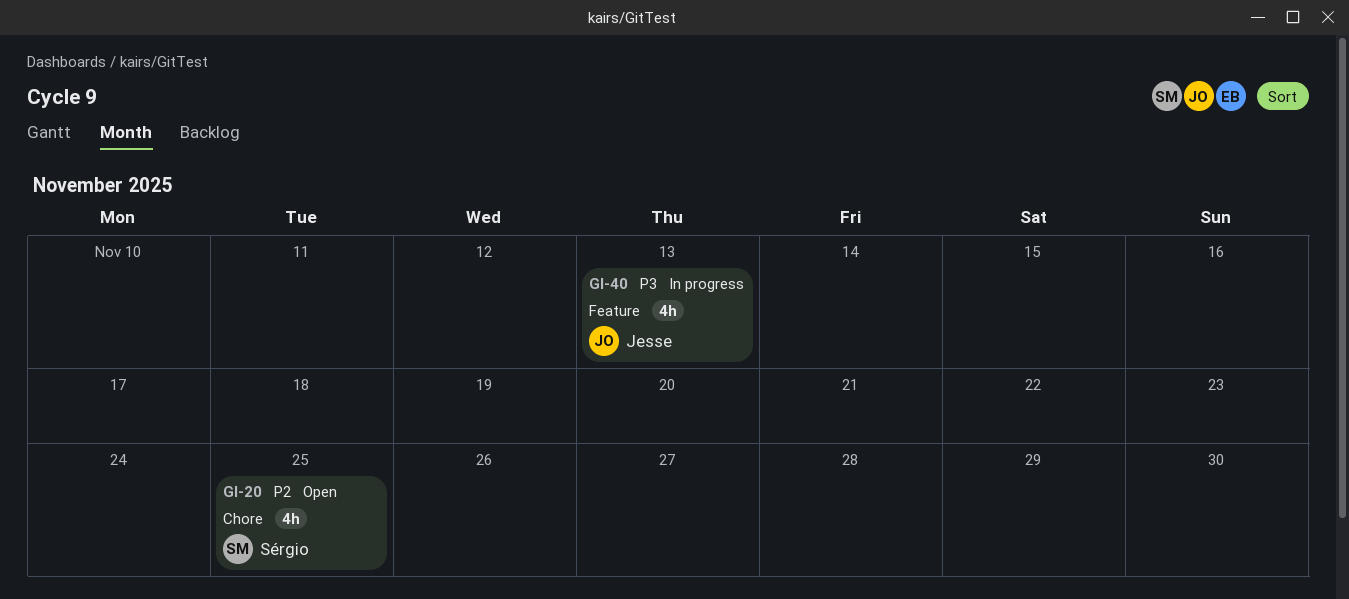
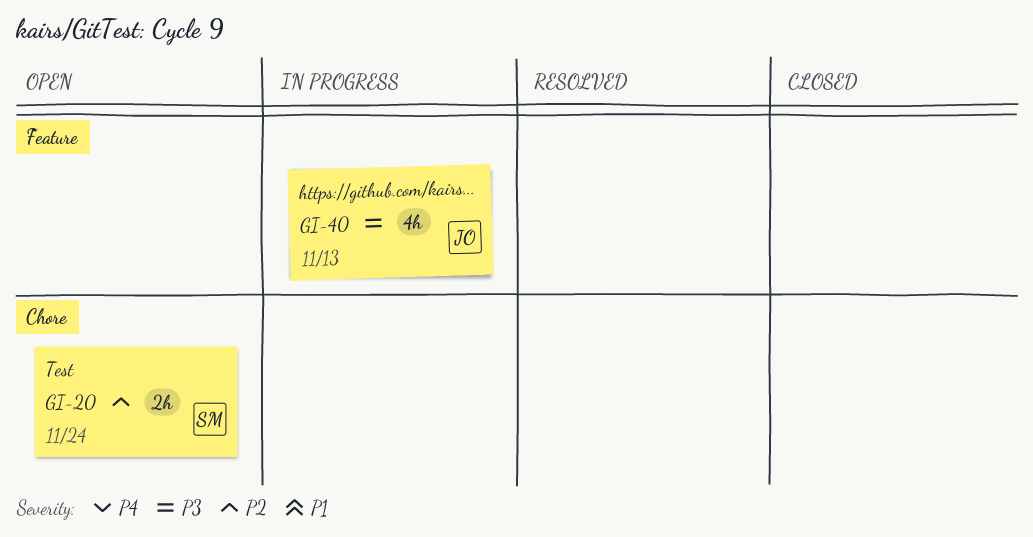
GI-20, estimate: 4h -> 2h
GI-20, due: Nov 25 -> Nov 24

